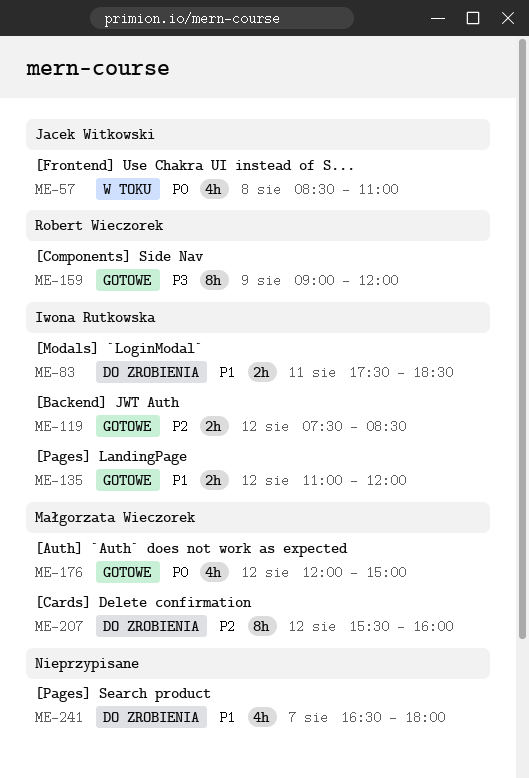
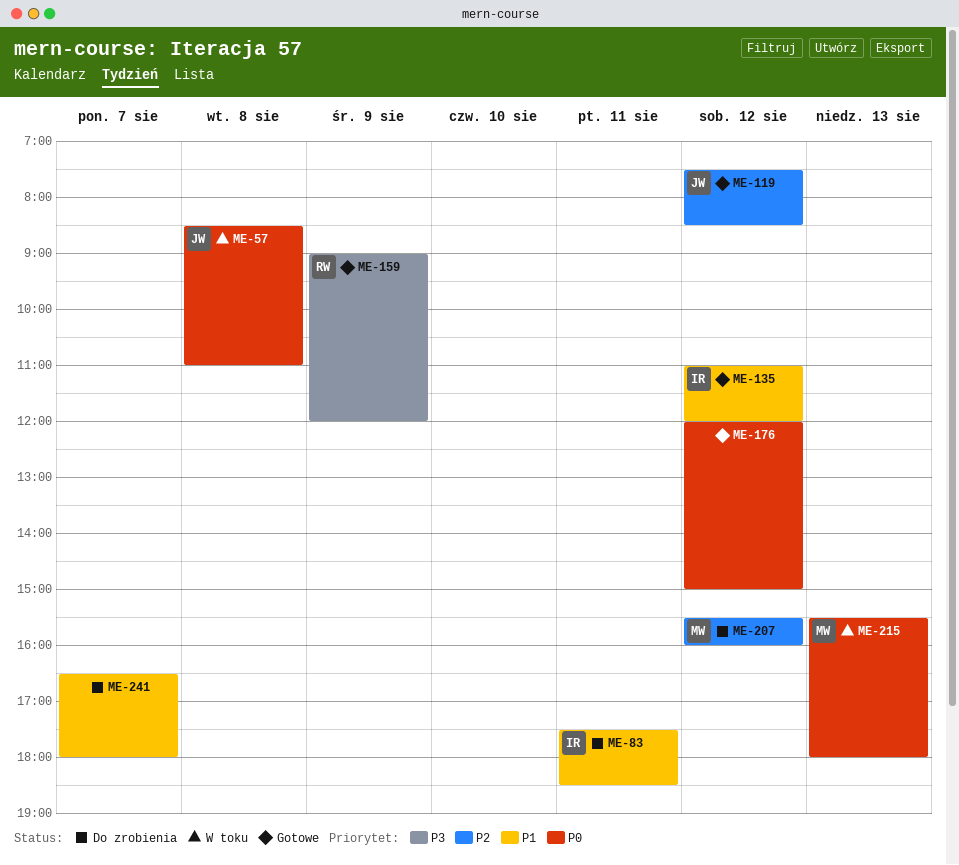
ME-119, owner: Iwona Rutkowska -> Jacek Witkowski
ME-176, owner: Małgorzata Wieczorek -> none
ME-215: none -> present

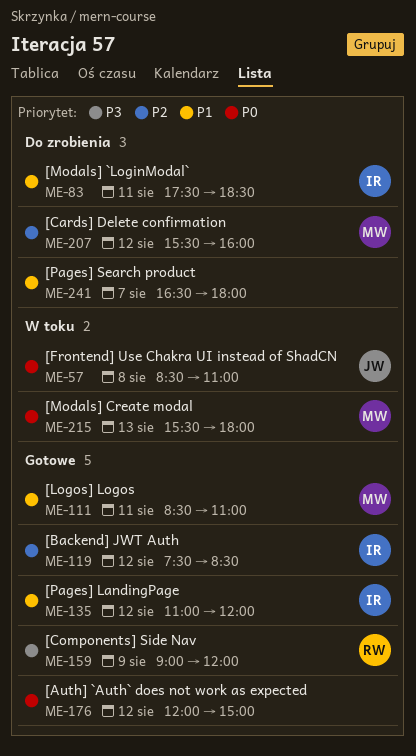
ME-111: none -> present
ME-119, owner: JW -> IR

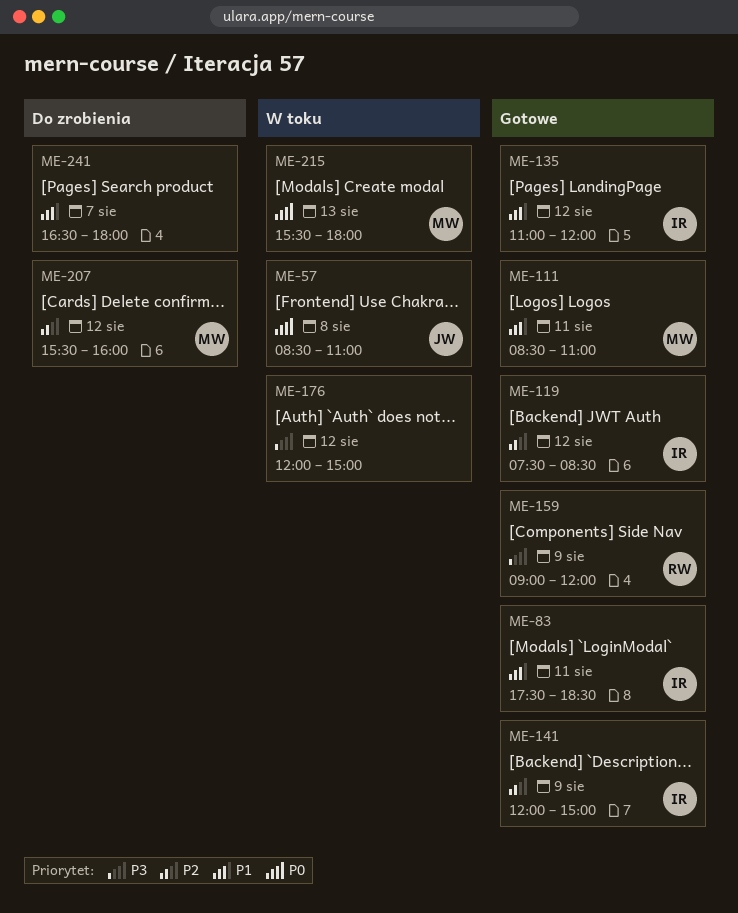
ME-83, status: Do zrobienia -> Gotowe
ME-141: none -> present
ME-176, status: Gotowe -> W toku
ME-176, priority: P0 -> P3

